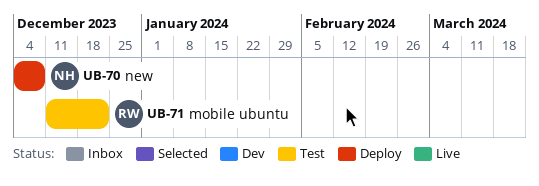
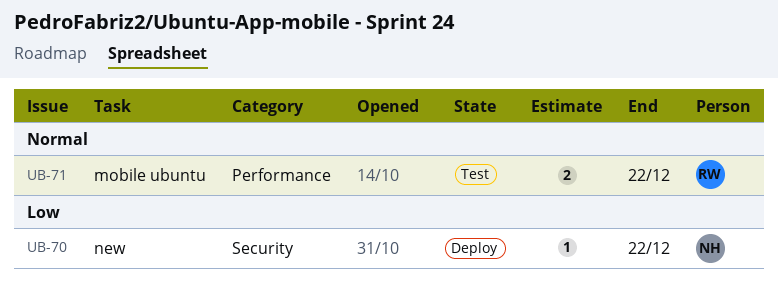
UB-70, due: Dec 8 -> Dec 22

